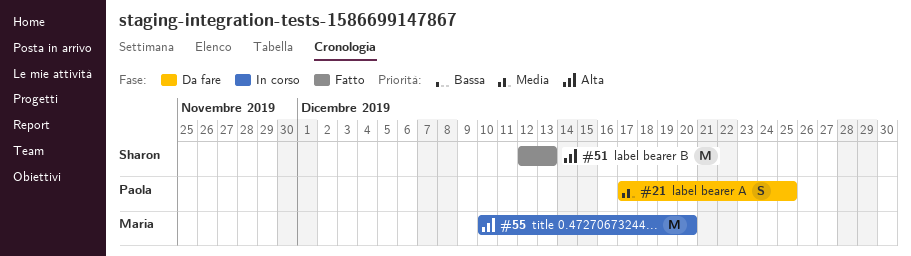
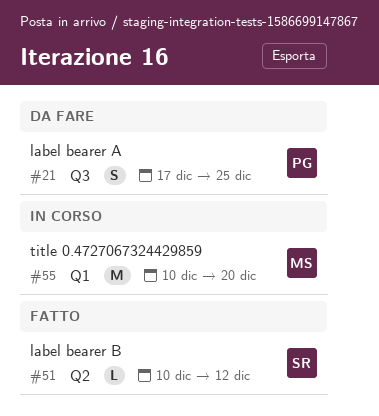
#51, estimate: M -> L
#51, start: Dec 12 -> Dec 10
#51, due: Dec 13 -> Dec 12

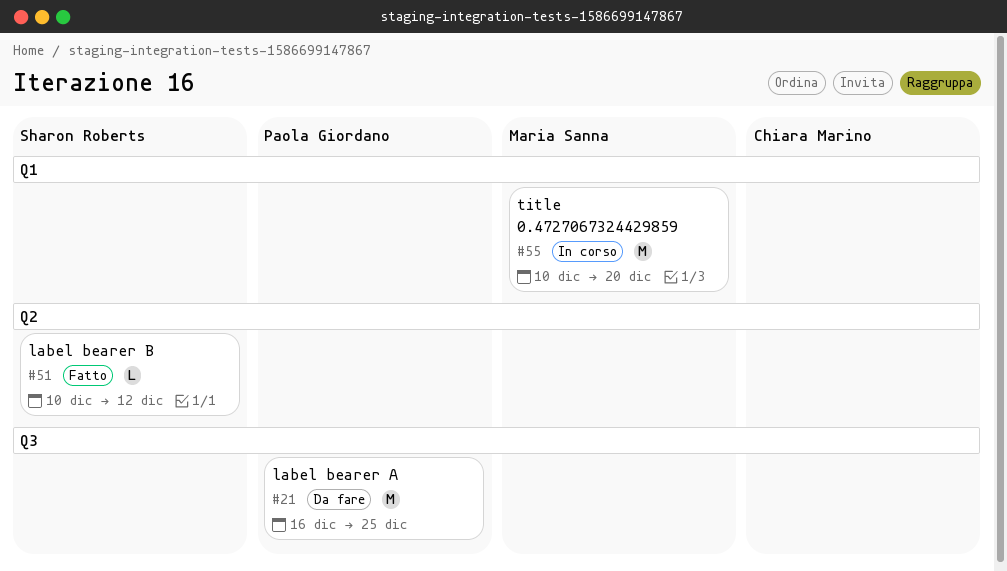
#21, estimate: S -> M
#21, start: Dec 17 -> Dec 16

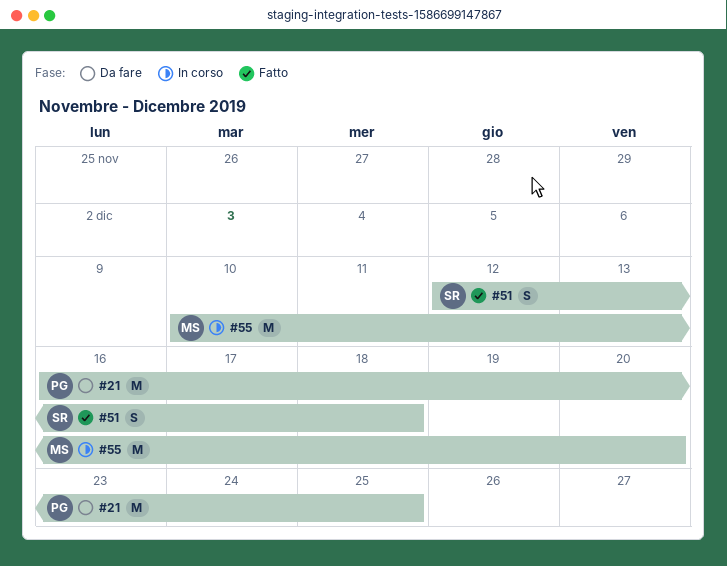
#51, estimate: L -> S
#51, start: Dec 10 -> Dec 12
#51, due: Dec 12 -> Dec 18

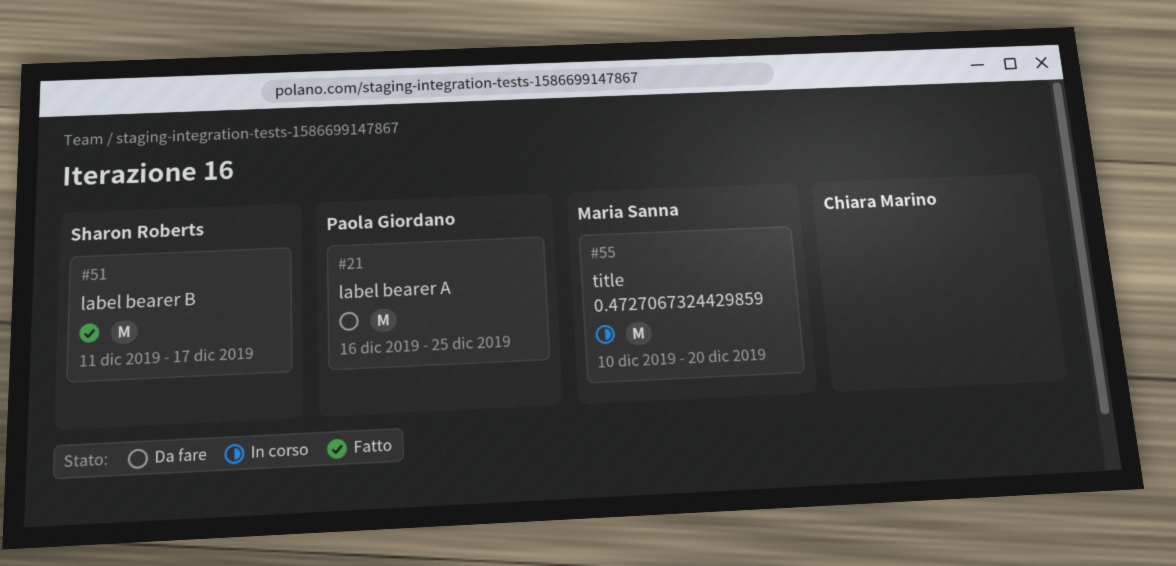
#51, estimate: S -> M
#51, start: Dec 12 -> Dec 11
#51, due: Dec 18 -> Dec 17

